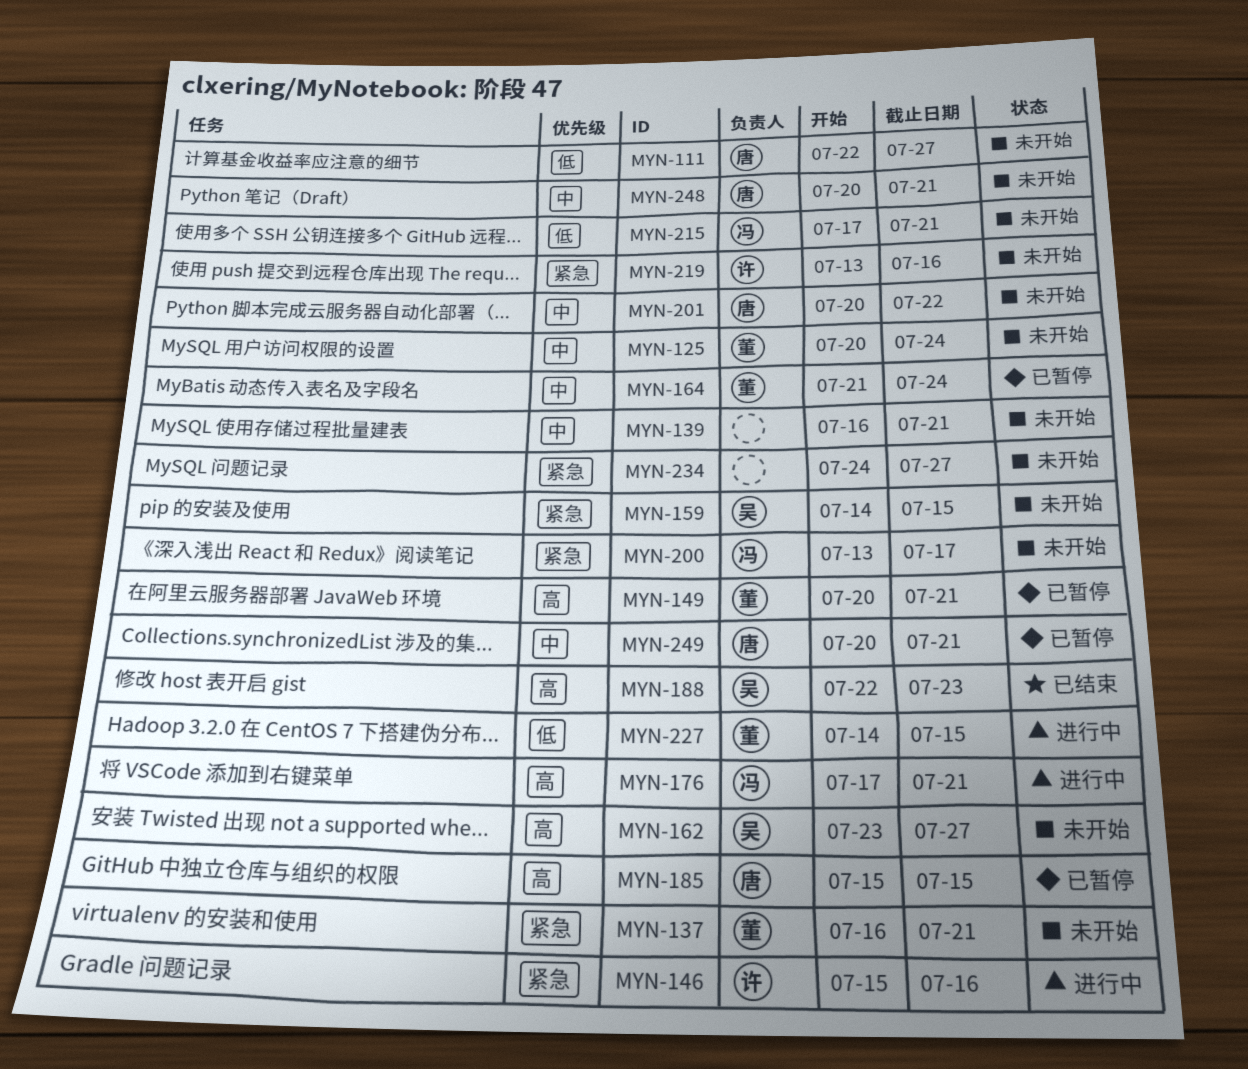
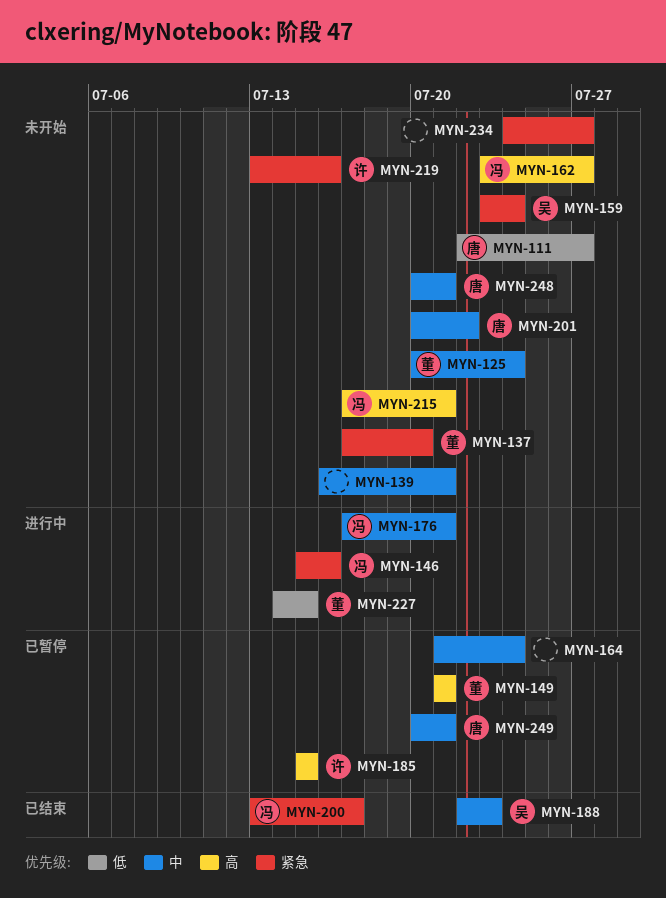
MYN-137, start: Jul 16 -> Jul 17
MYN-137, due: Jul 21 -> Jul 20
MYN-146, owner: 许 -> 冯
MYN-149, start: Jul 20 -> Jul 21
MYN-159, start: Jul 14 -> Jul 23
MYN-159, due: Jul 15 -> Jul 24
MYN-162, owner: 吴 -> 冯
MYN-164, owner: 董 -> none
MYN-176, priority: 高 -> 中
MYN-185, owner: 唐 -> 许
MYN-188, priority: 高 -> 中
MYN-200, status: 未开始 -> 已结束
MYN-215, priority: 低 -> 高

